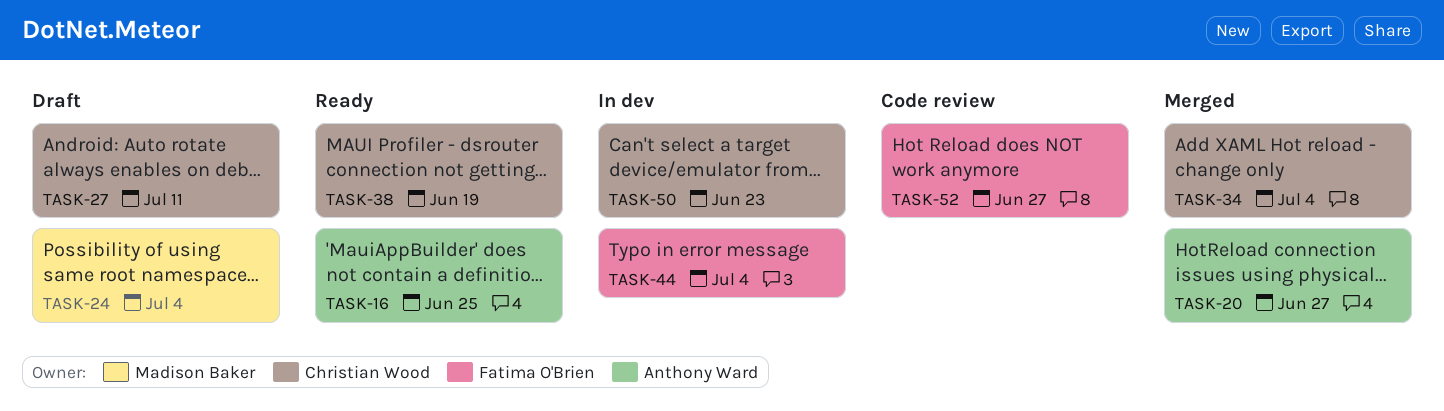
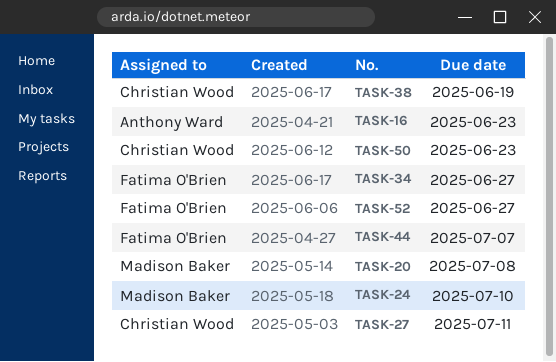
TASK-16, due: Jun 25 -> Jun 23
TASK-20, owner: Anthony Ward -> Madison Baker
TASK-20, due: Jun 27 -> Jul 8
TASK-24, due: Jul 4 -> Jul 10
TASK-34, owner: Christian Wood -> Fatima O'Brien
TASK-34, due: Jul 4 -> Jun 27
TASK-44, due: Jul 4 -> Jul 7

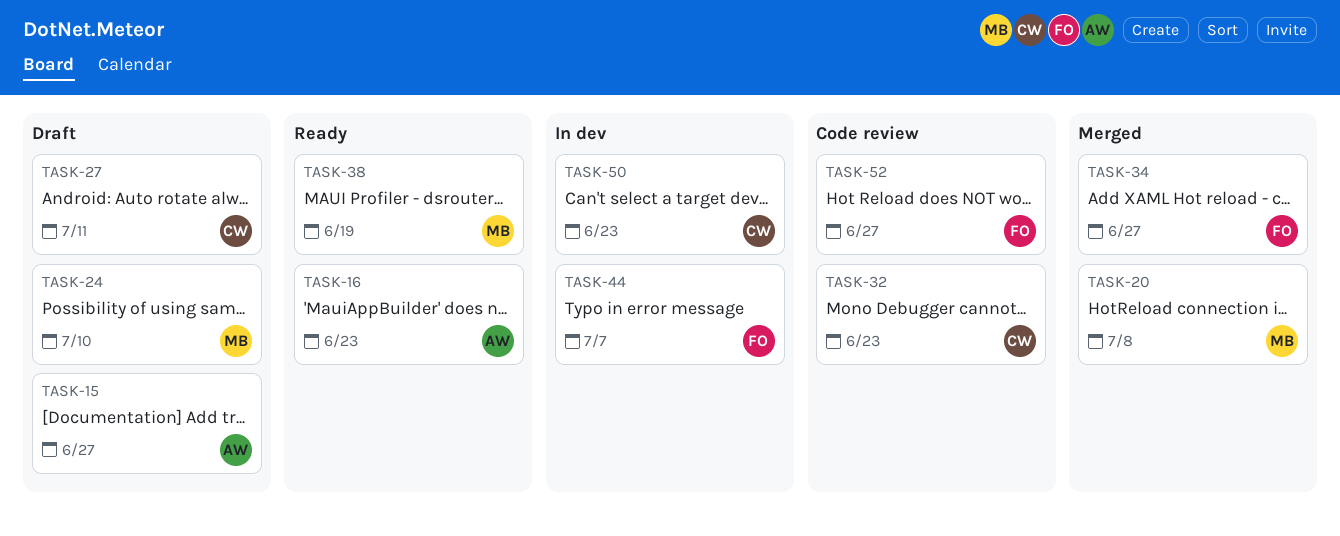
TASK-15: none -> present
TASK-32: none -> present
TASK-38, owner: Christian Wood -> Madison Baker

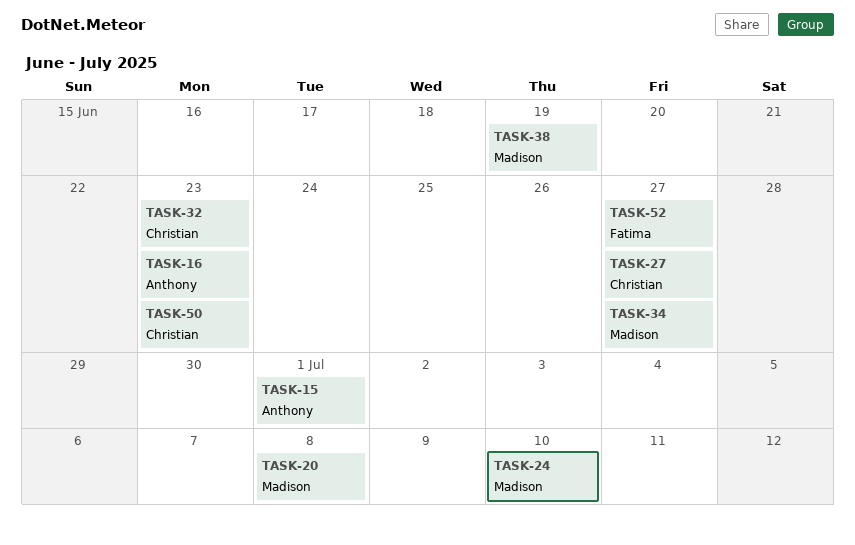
TASK-15, due: Jun 27 -> Jul 1
TASK-27, due: Jul 11 -> Jun 27
TASK-34, owner: Fatima -> Madison
TASK-44: present -> none

